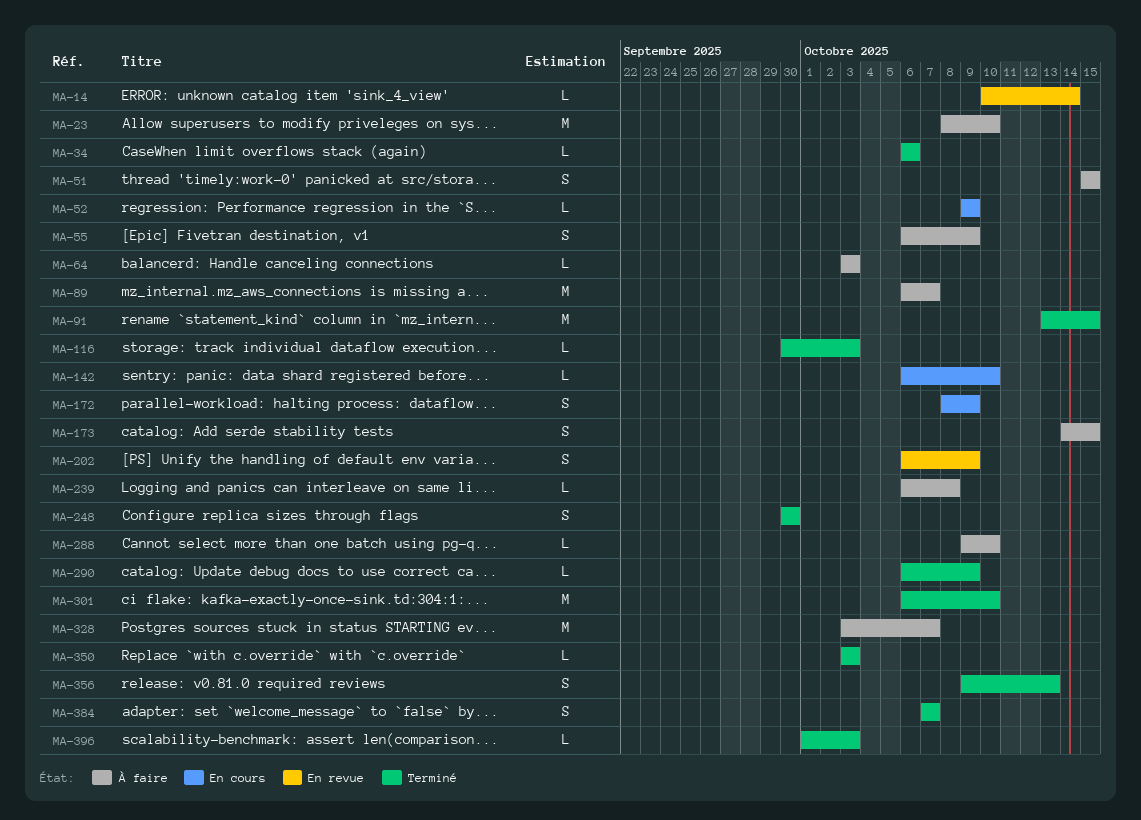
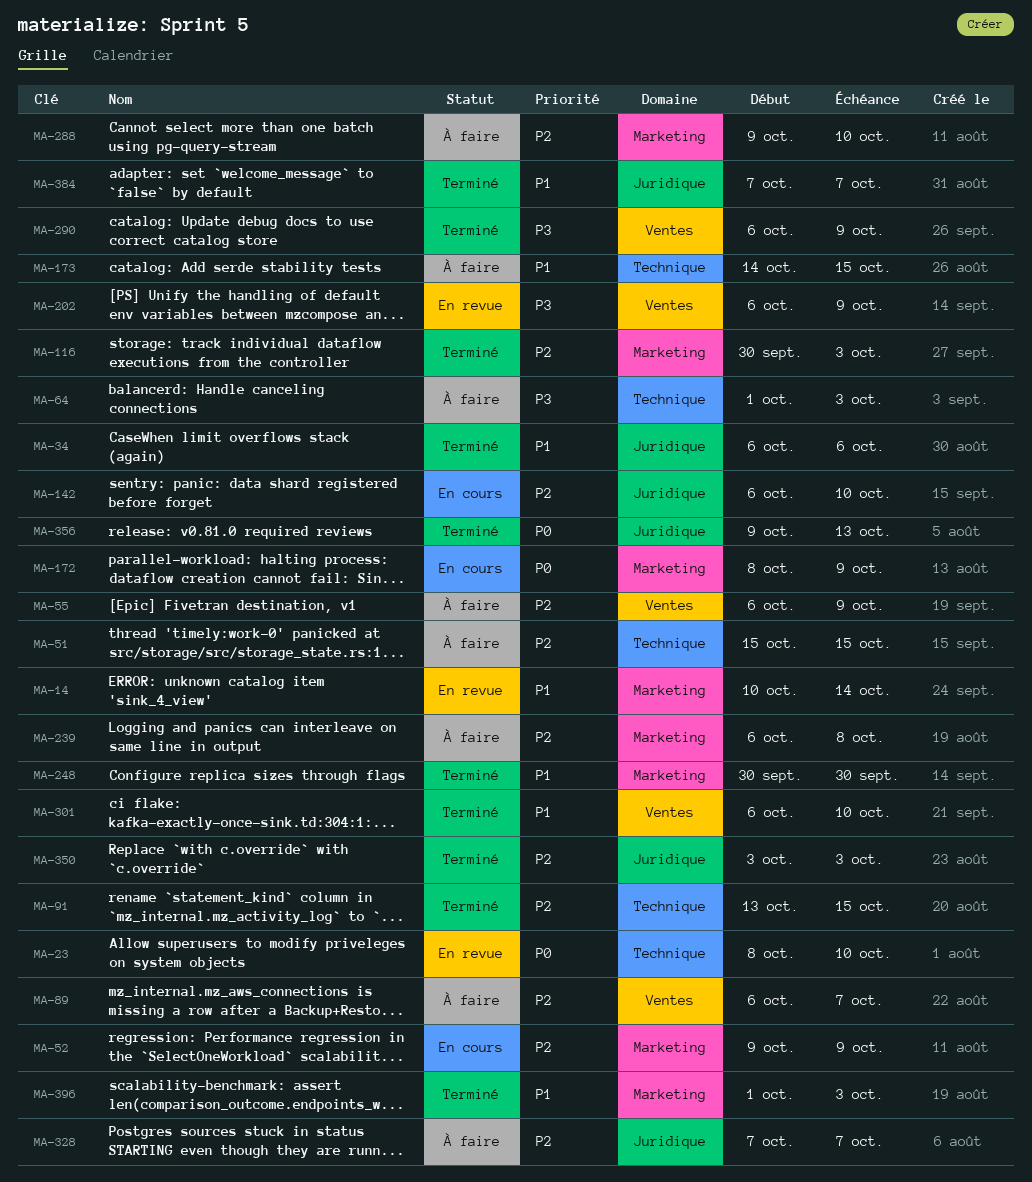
MA-23, status: À faire -> En revue
MA-64, start: Oct 3 -> Oct 1
MA-328, start: Oct 3 -> Oct 7

